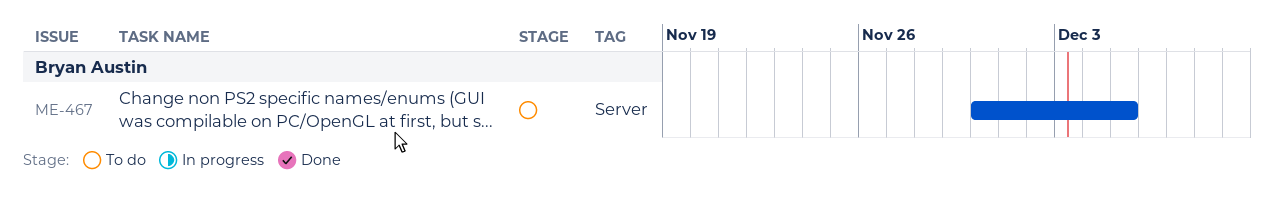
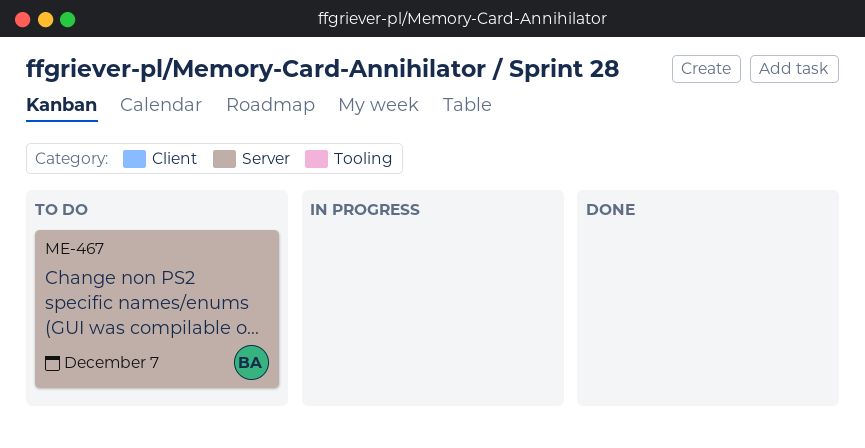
ME-467, due: Dec 5 -> Dec 7

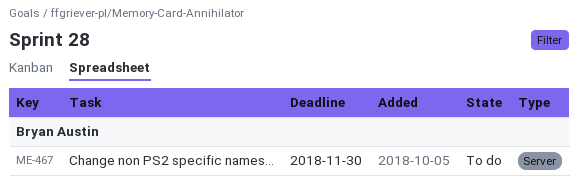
ME-467, due: Dec 7 -> Nov 30

